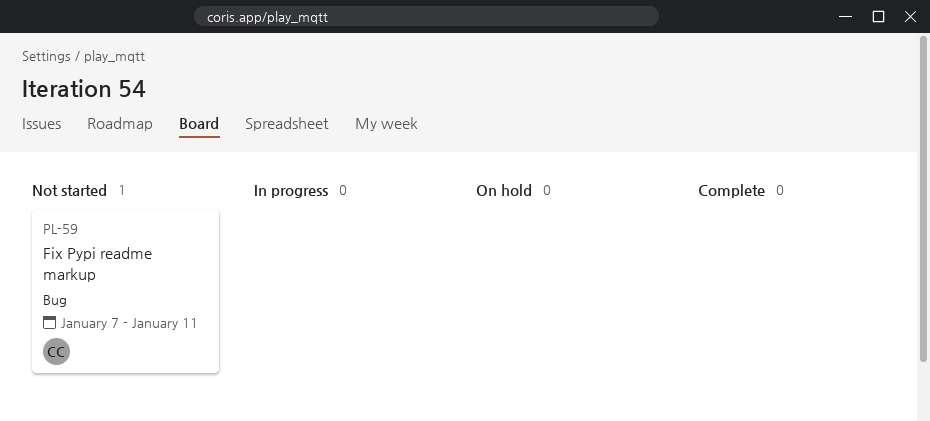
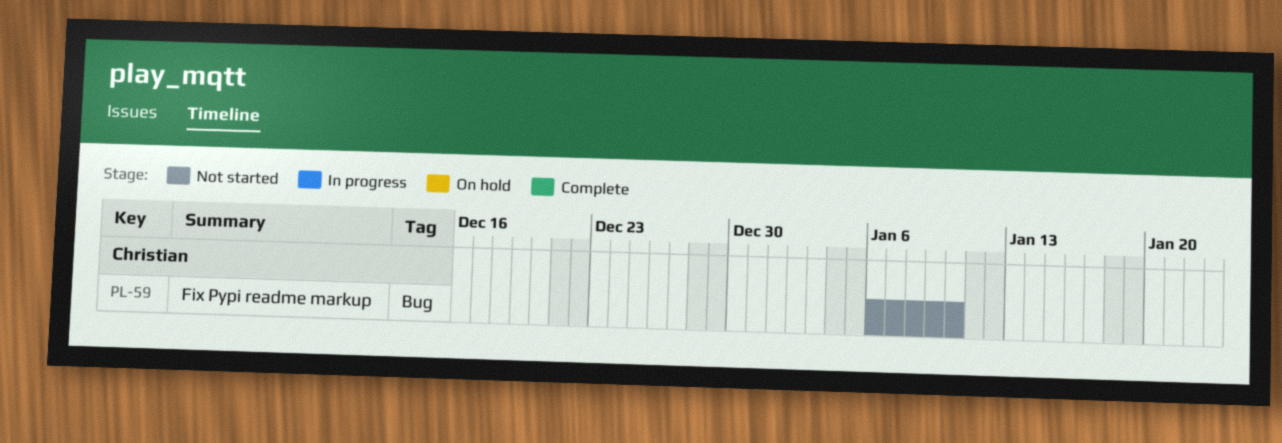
PL-59, start: Jan 7 -> Jan 6
PL-59, due: Jan 11 -> Jan 10

